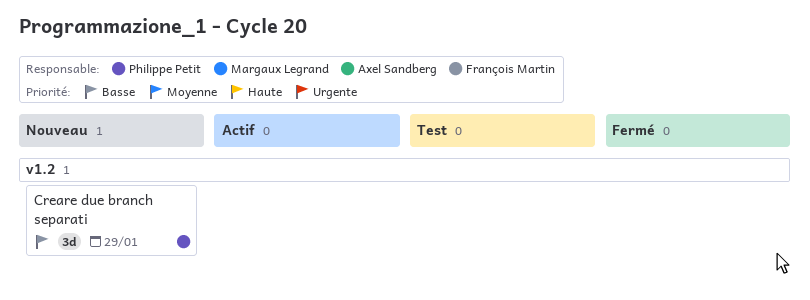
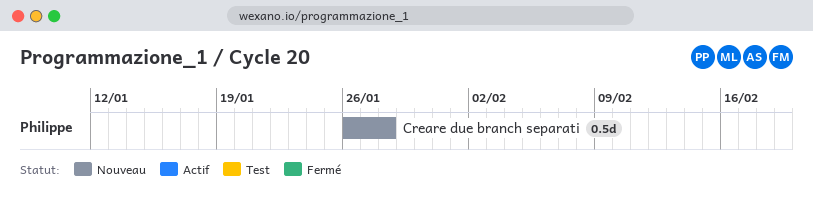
Creare due branch separati, estimate: 3d -> 0.5d
Creare due branch separati, due: Jan 29 -> Jan 28

